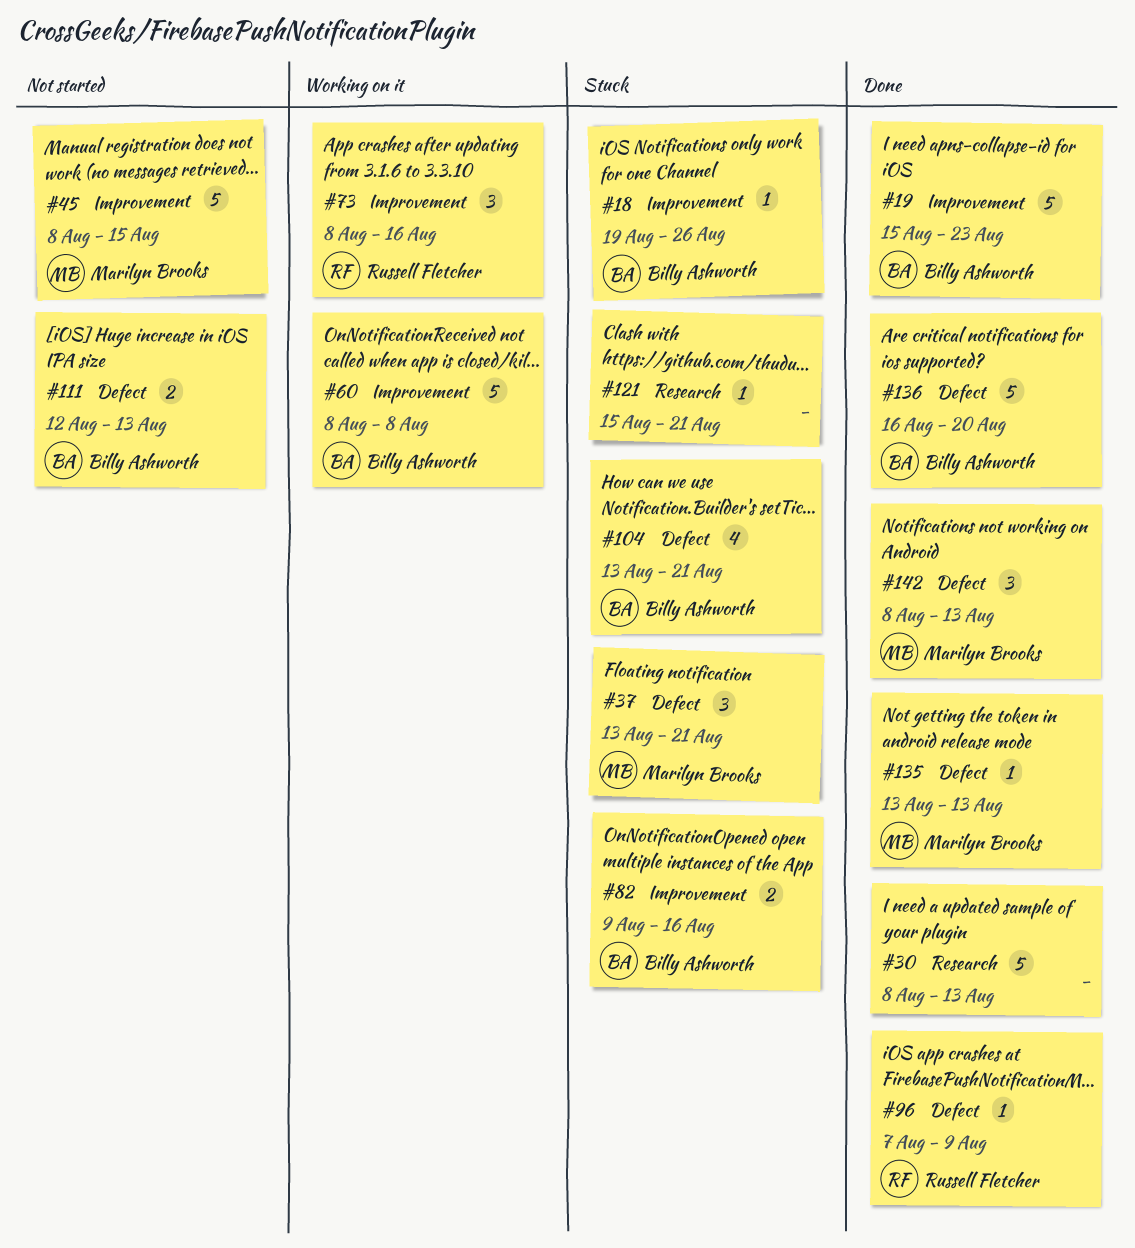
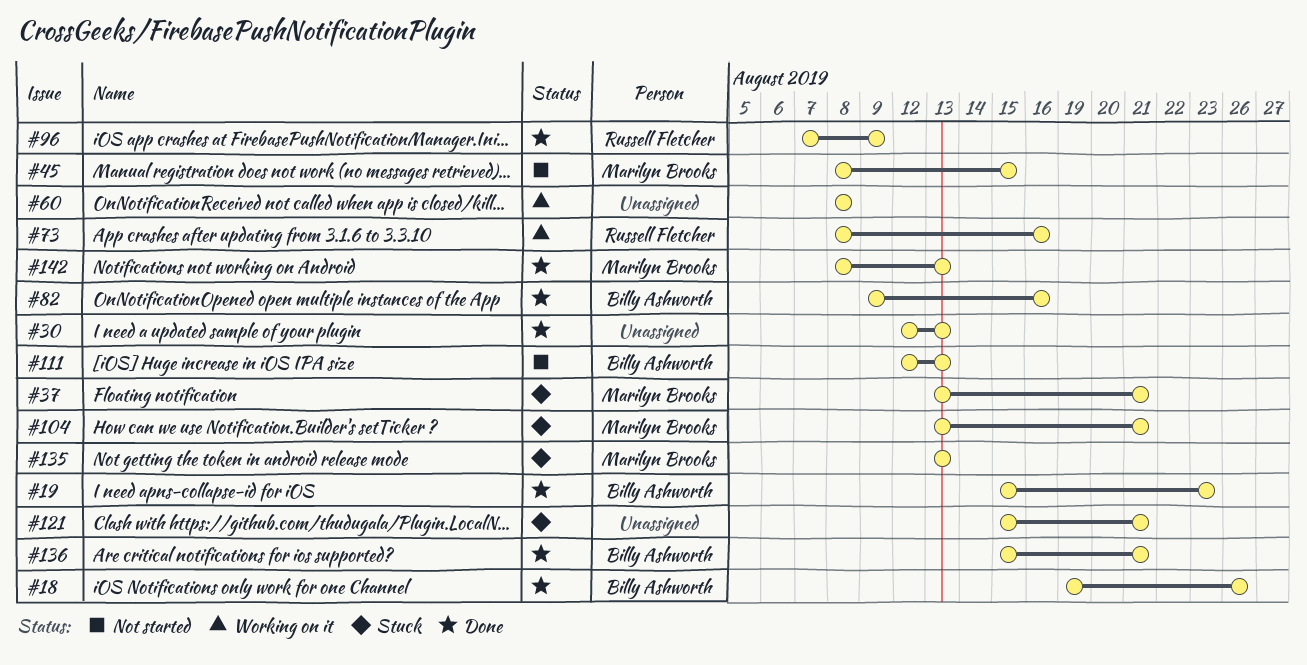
#18, status: Stuck -> Done
#30, start: Aug 8 -> Aug 12
#60, owner: Billy Ashworth -> none
#82, status: Stuck -> Done
#104, owner: Billy Ashworth -> Marilyn Brooks
#135, status: Done -> Stuck
#136, start: Aug 16 -> Aug 15
#136, due: Aug 20 -> Aug 21

